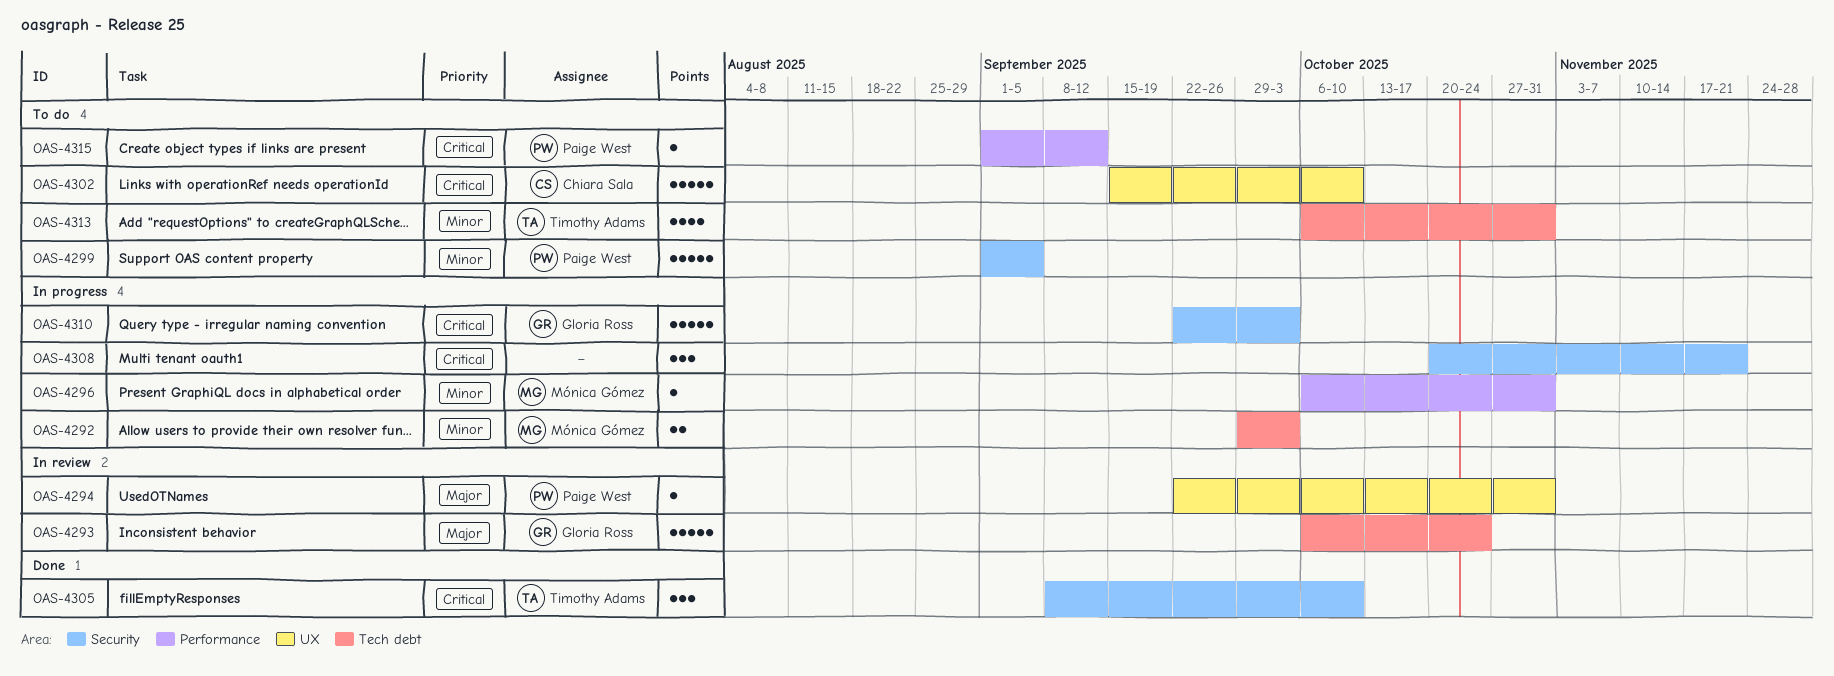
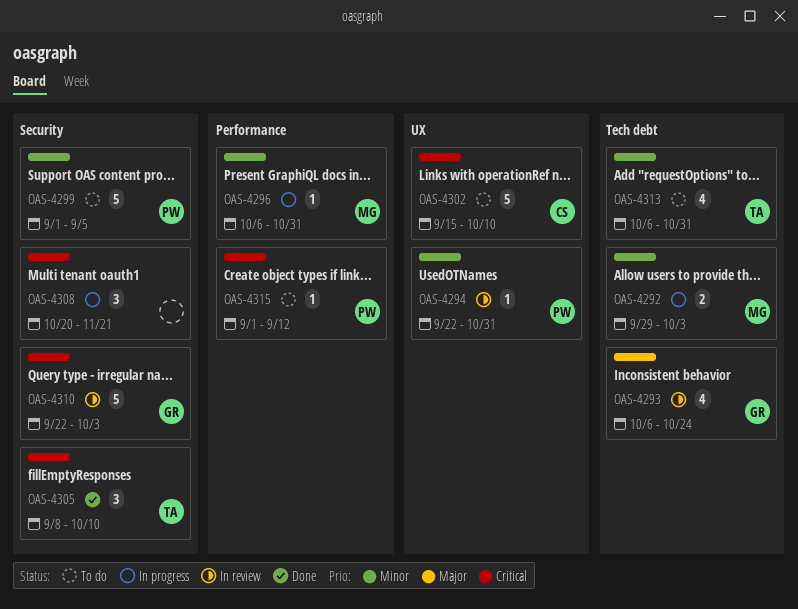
OAS-4293, estimate: 5 -> 4
OAS-4294, priority: Major -> Minor
OAS-4310, status: In progress -> In review

